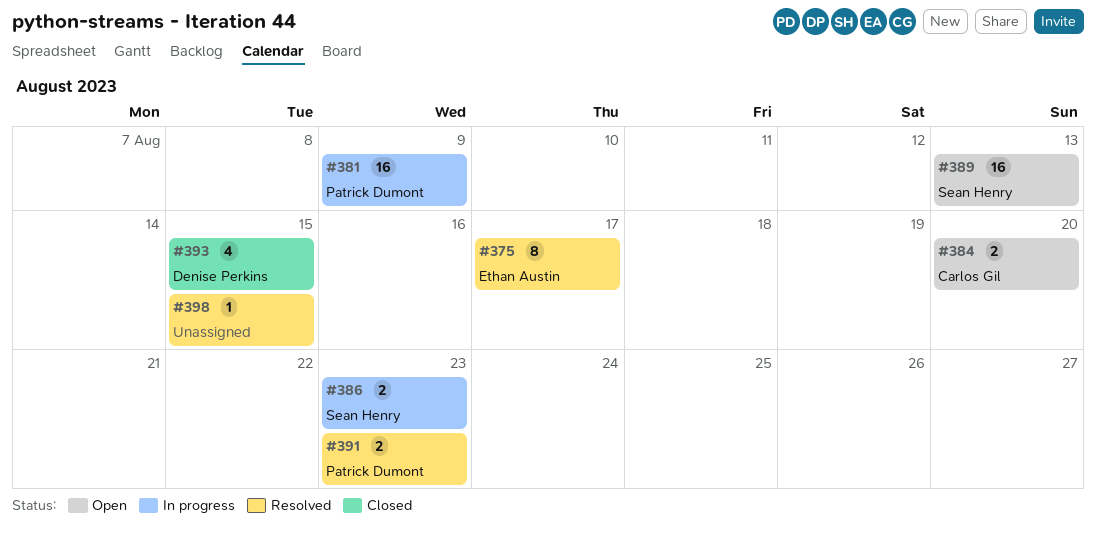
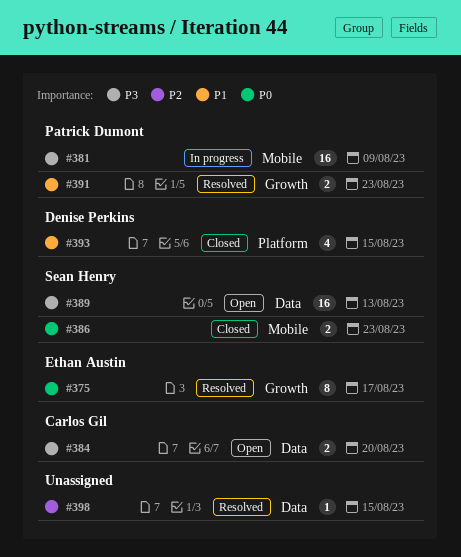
#386, status: In progress -> Closed

